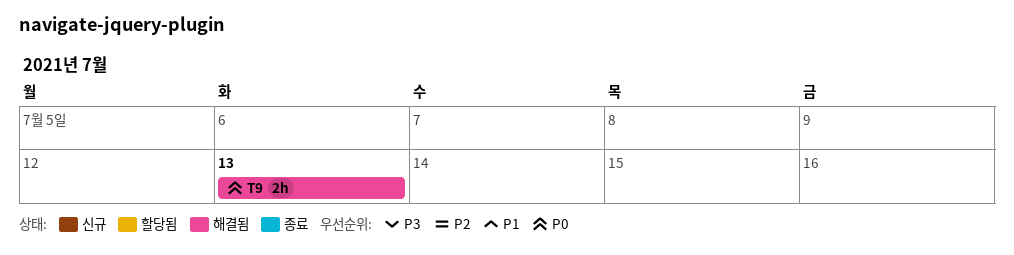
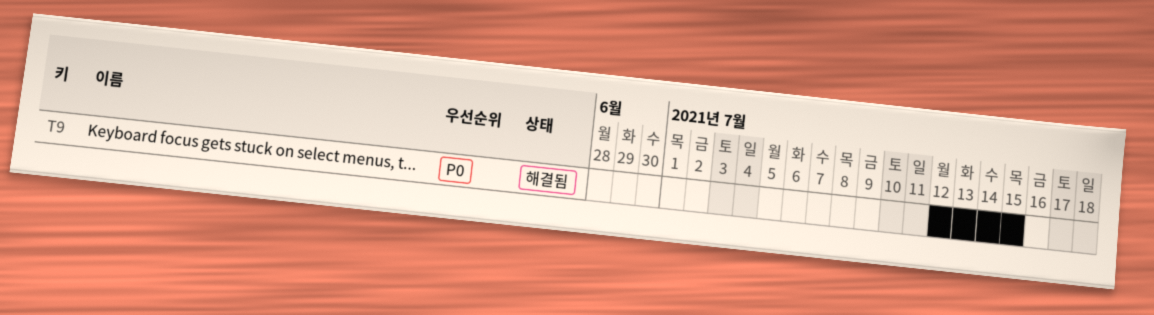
T9, start: Jul 13 -> Jul 12
T9, due: Jul 13 -> Jul 15

